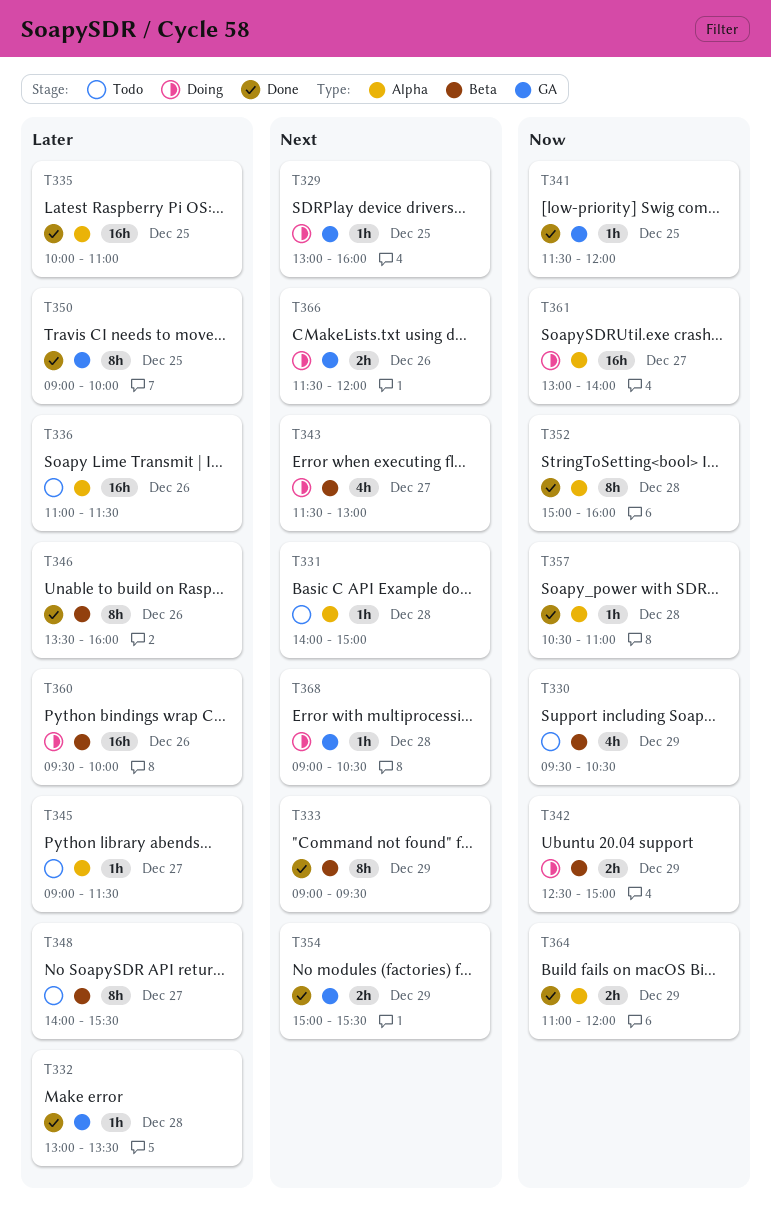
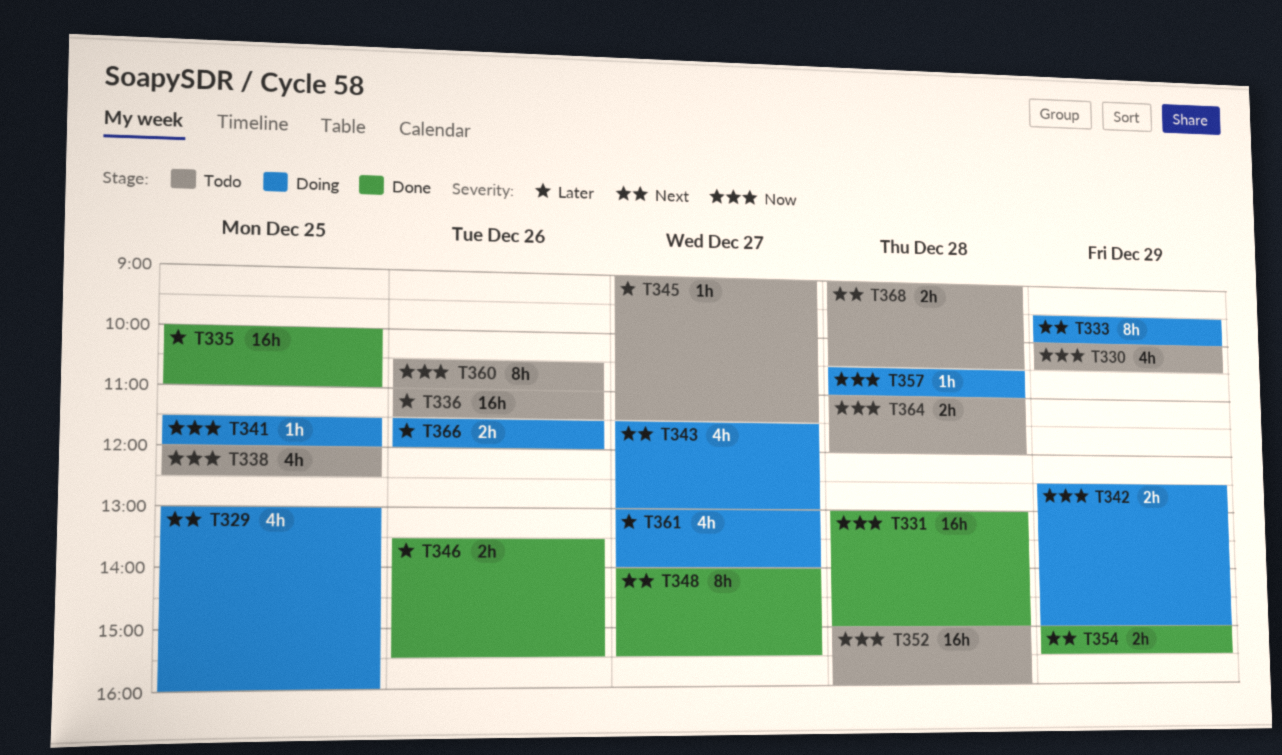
T329, estimate: 1h -> 4h
T330, begins: 09:30 -> 10:00
T331, status: Todo -> Done
T331, priority: Next -> Now
T331, estimate: 1h -> 16h
T331, begins: 14:00 -> 13:00
T332: present -> none
T333, status: Done -> Doing
T333, begins: 09:00 -> 09:30
T333, ends: 09:30 -> 10:00
T338: none -> present
T341, status: Done -> Doing
T346, estimate: 8h -> 2h
T346, ends: 16:00 -> 15:30
T348, status: Todo -> Done
T348, priority: Later -> Next
T350: present -> none
T352, status: Done -> Todo
T352, estimate: 8h -> 16h
T357, status: Done -> Doing
T360, status: Doing -> Todo
T360, priority: Later -> Now
T360, estimate: 16h -> 8h
T360, begins: 09:30 -> 10:30
T360, ends: 10:00 -> 11:00
T361, priority: Now -> Later
T361, estimate: 16h -> 4h
T364, status: Done -> Todo
T364, day: Dec 29 -> Dec 28
T366, priority: Next -> Later
T368, status: Doing -> Todo
T368, estimate: 1h -> 2h

